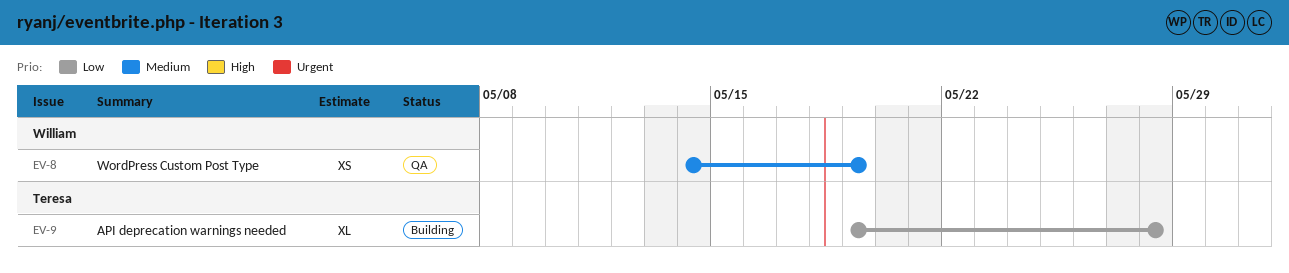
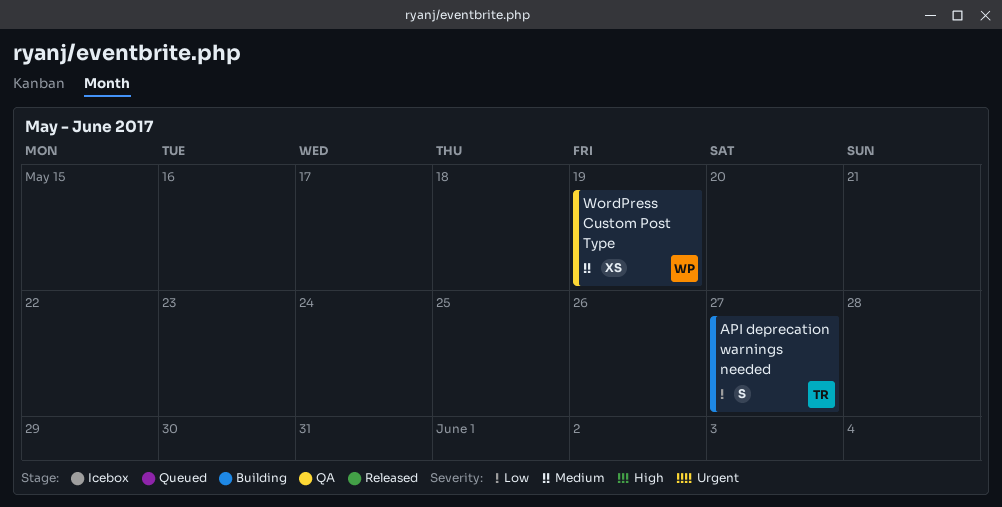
API deprecation warnings needed, estimate: XL -> S
API deprecation warnings needed, due: May 28 -> May 27

